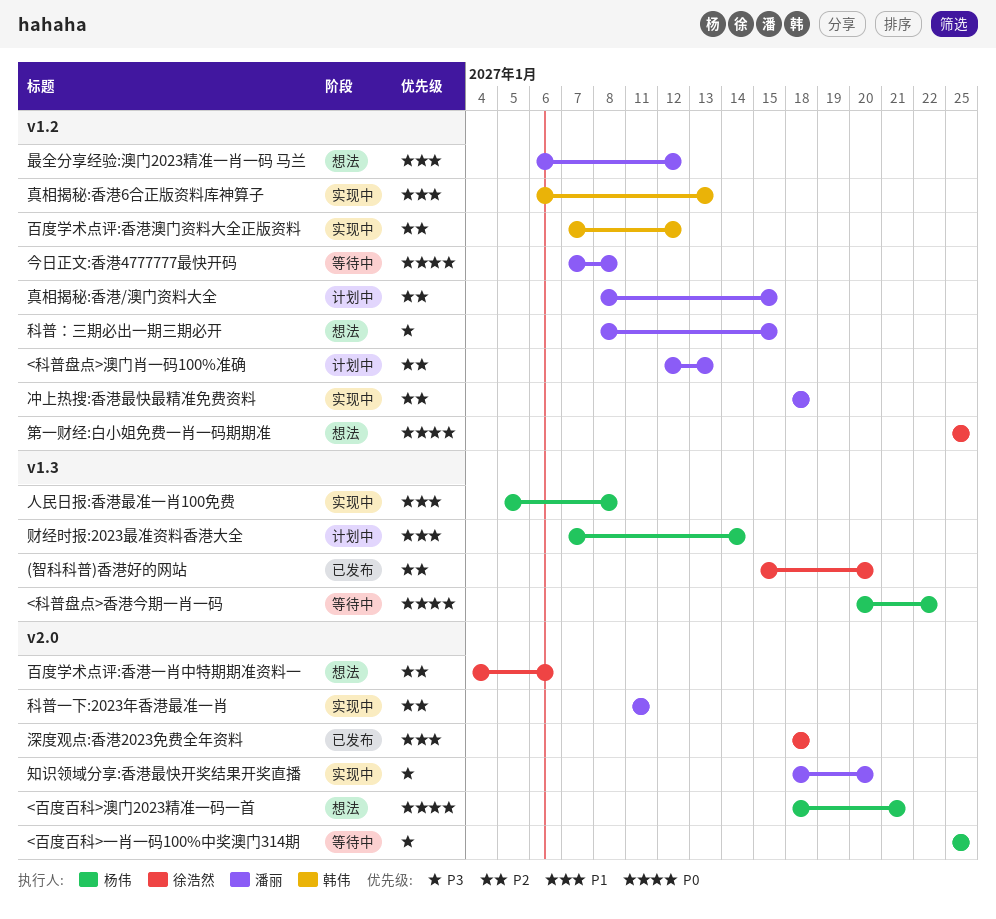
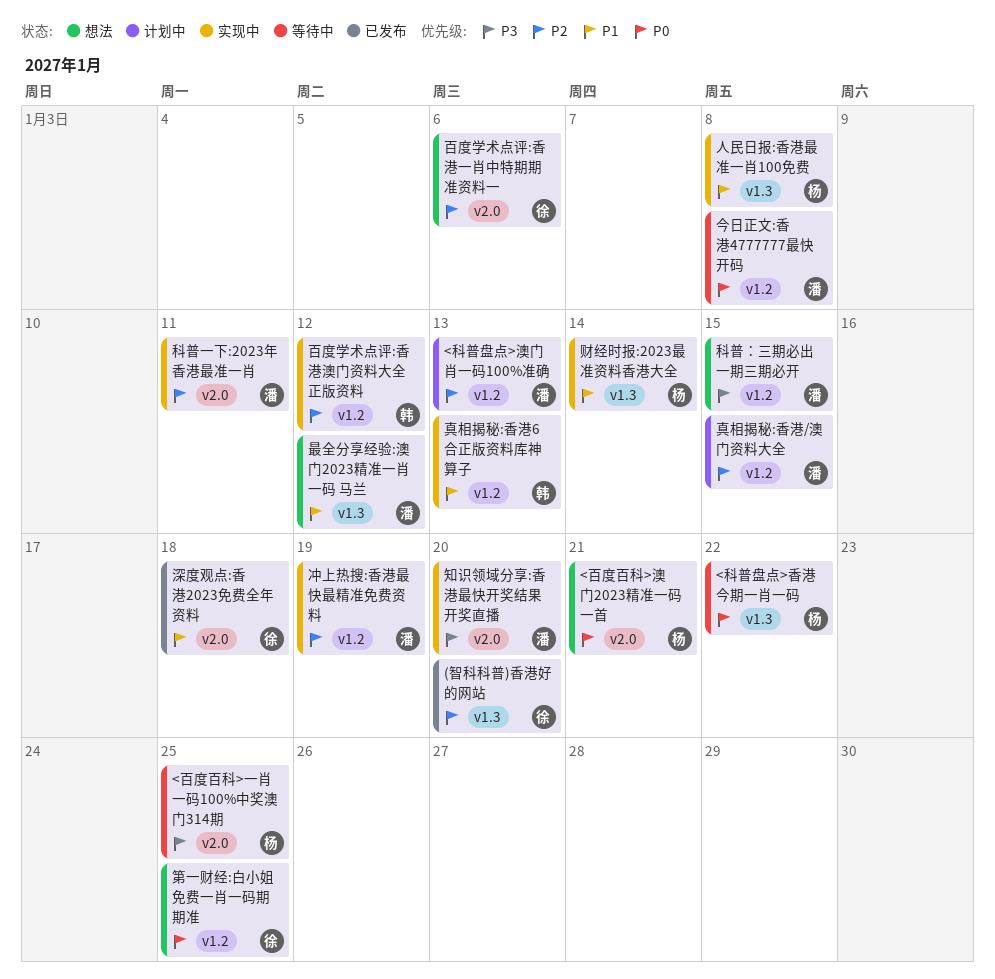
冲上热搜:香港最快最精准免费资料, due: Jan 18 -> Jan 19
最全分享经验:澳门2023精准一肖一码 马兰, label: v1.2 -> v1.3
财经时报:2023最准资料香港大全, status: 计划中 -> 实现中

